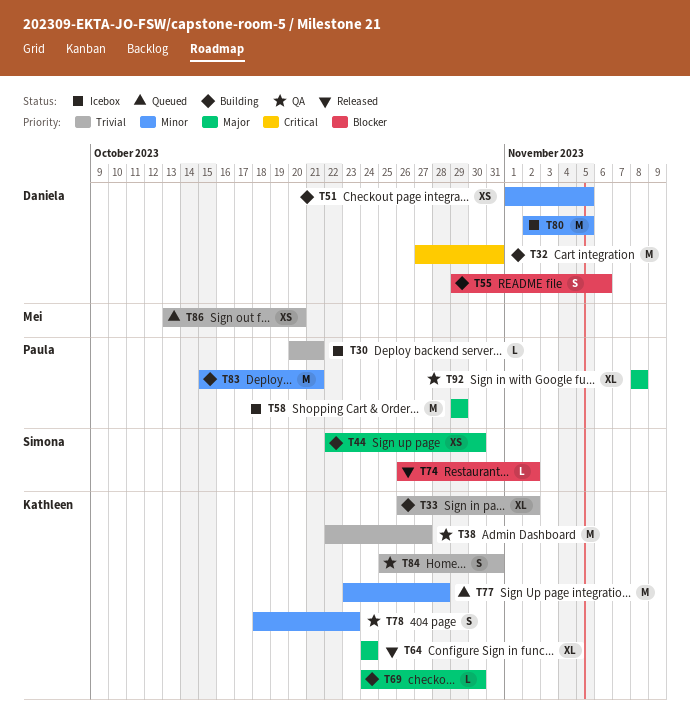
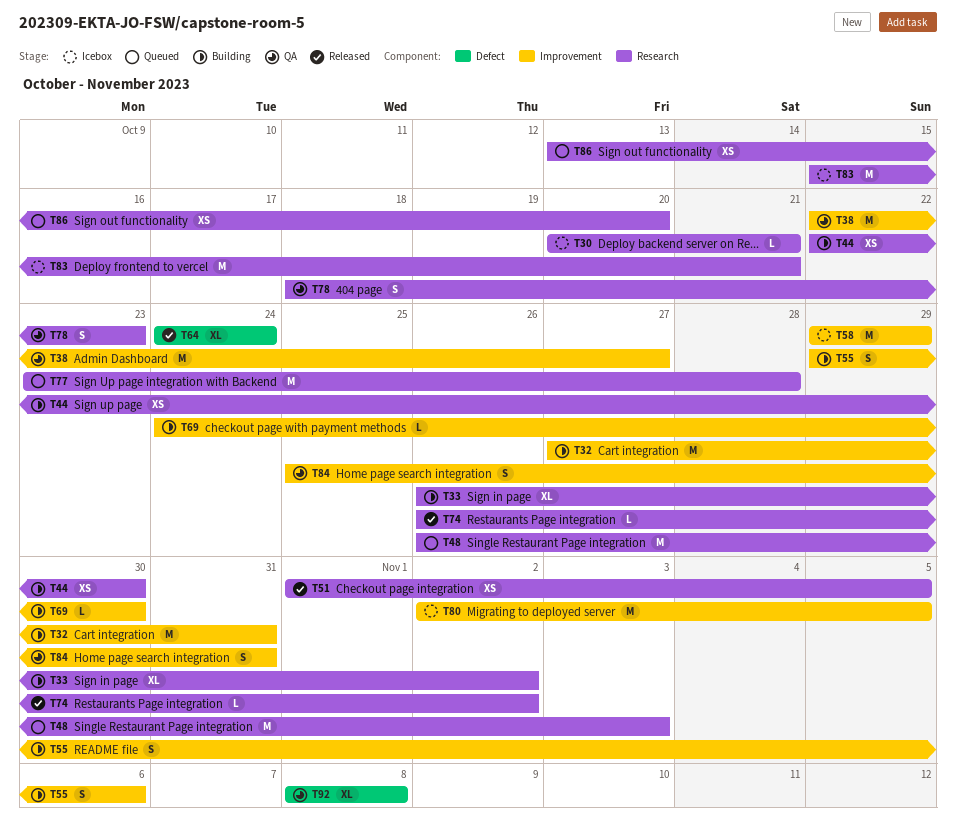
T48: none -> present
T51, status: Building -> Released
T83, status: Building -> Icebox

